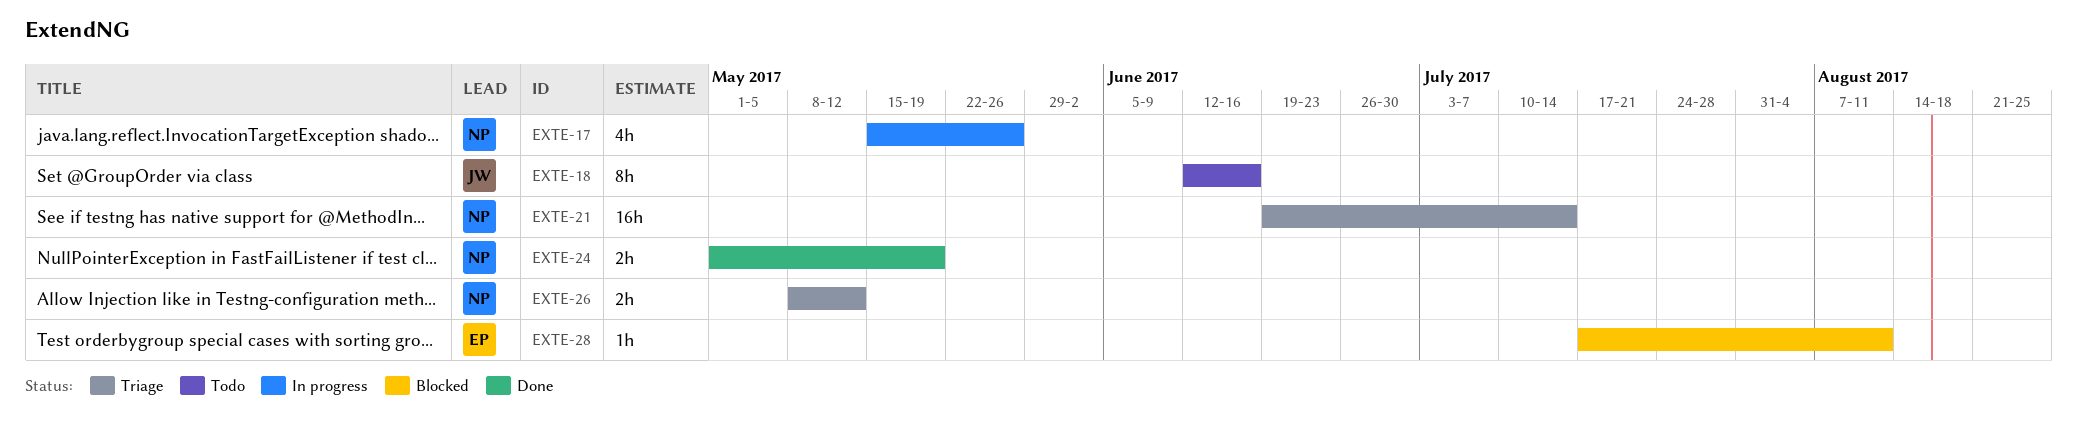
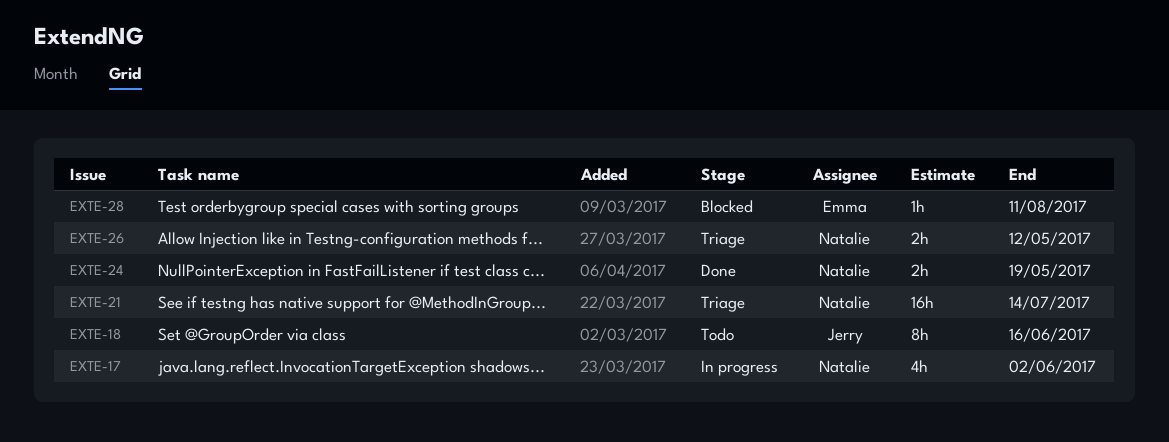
EXTE-17, due: May 26 -> Jun 2

